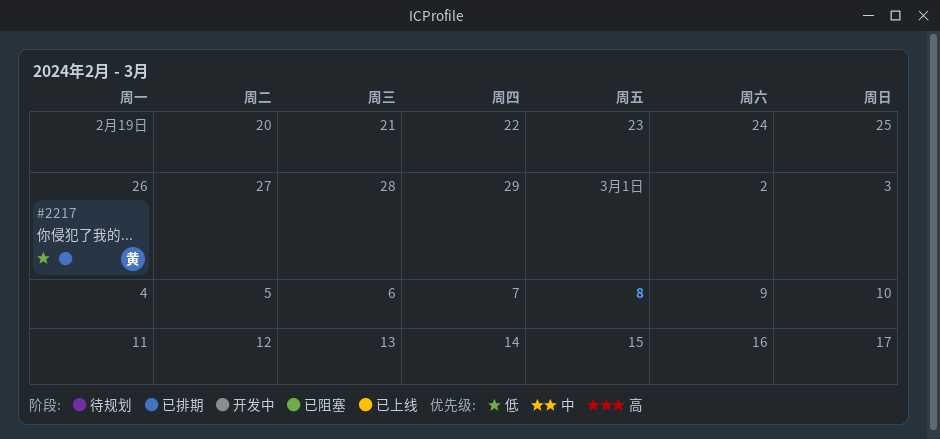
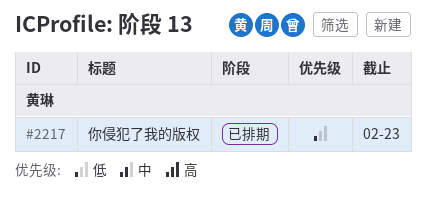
#2217, due: Feb 26 -> Feb 23

